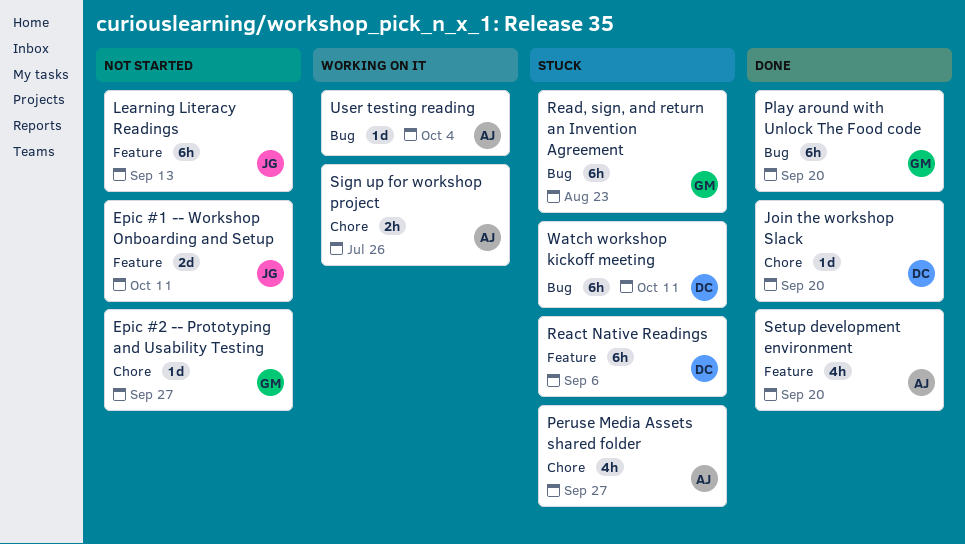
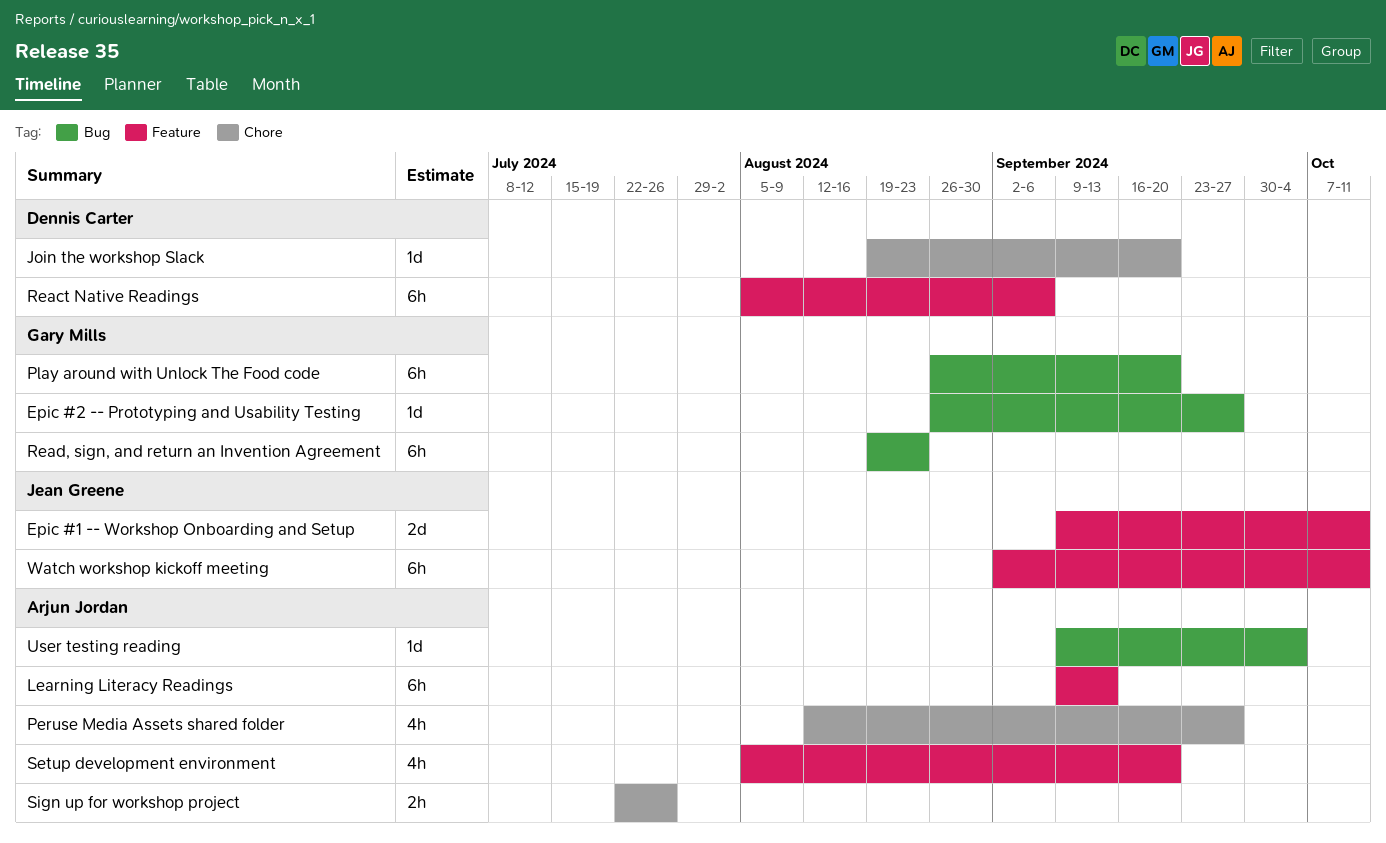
Epic #2 -- Prototyping and Usability Testing, label: Chore -> Bug
Learning Literacy Readings, owner: Jean Greene -> Arjun Jordan
Watch workshop kickoff meeting, owner: Dennis Carter -> Jean Greene
Watch workshop kickoff meeting, label: Bug -> Feature

